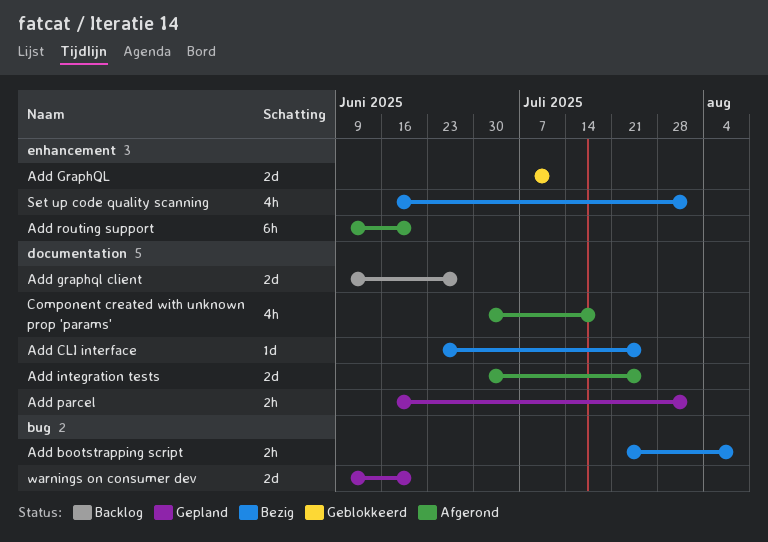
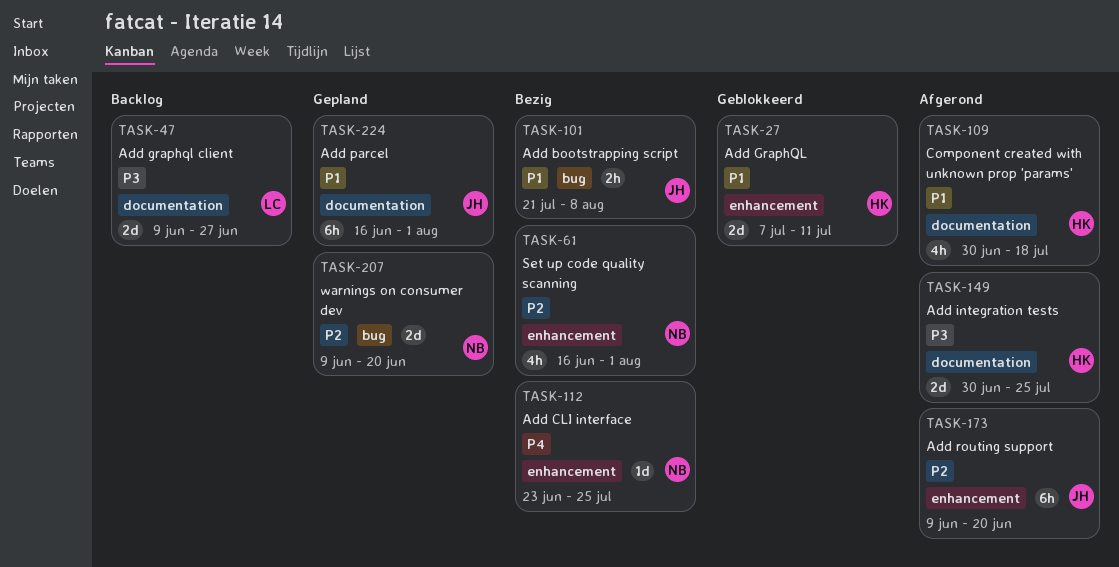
Add CLI interface, label: documentation -> enhancement
Add parcel, estimate: 2h -> 6h

